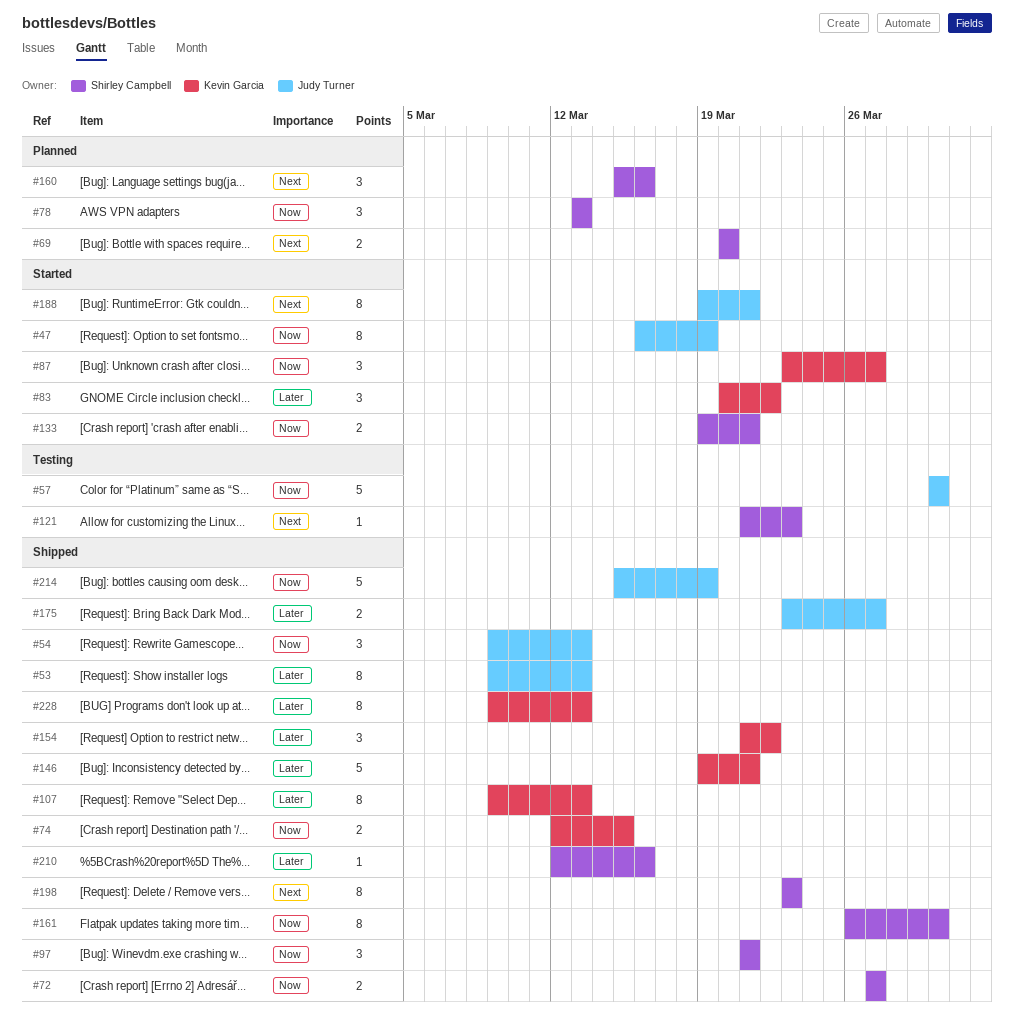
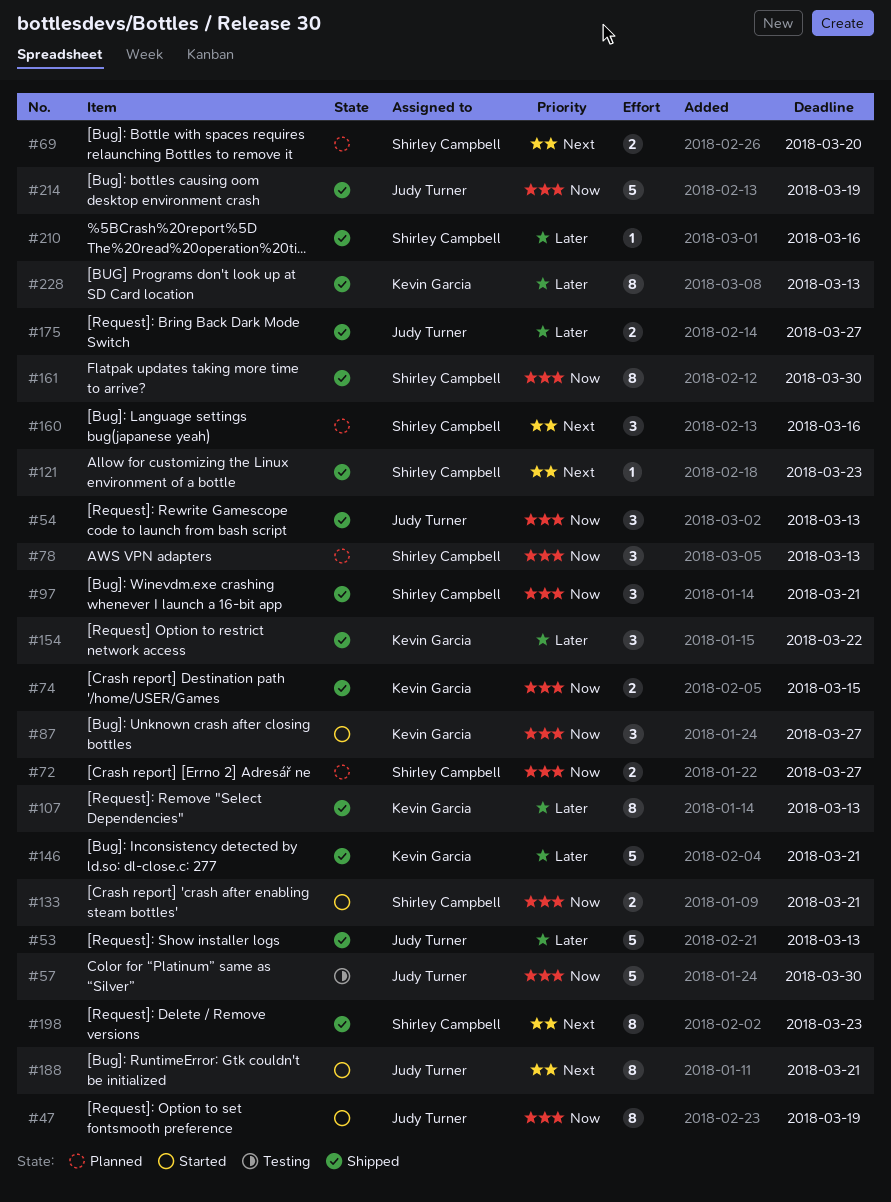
#53, estimate: 8 -> 5
#72, status: Shipped -> Planned
#83: present -> none
#121, status: Testing -> Shipped

